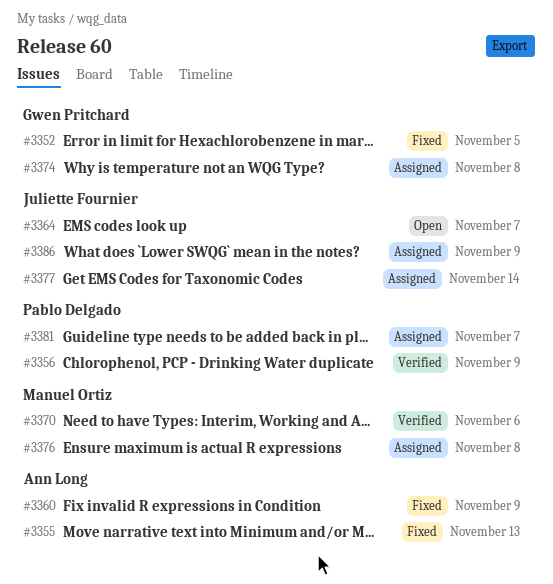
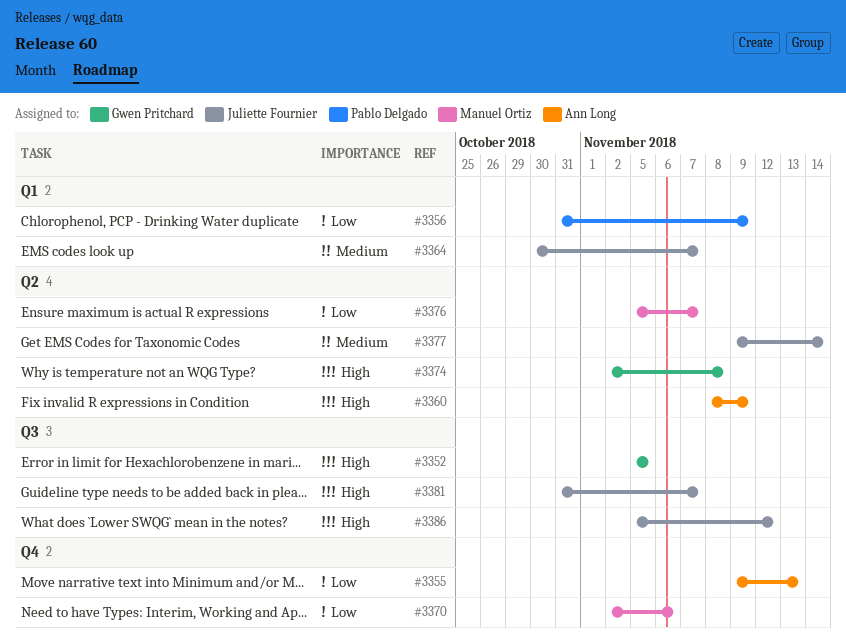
#3376, due: Nov 8 -> Nov 7
#3381, owner: Pablo Delgado -> Juliette Fournier
#3386, due: Nov 9 -> Nov 12

